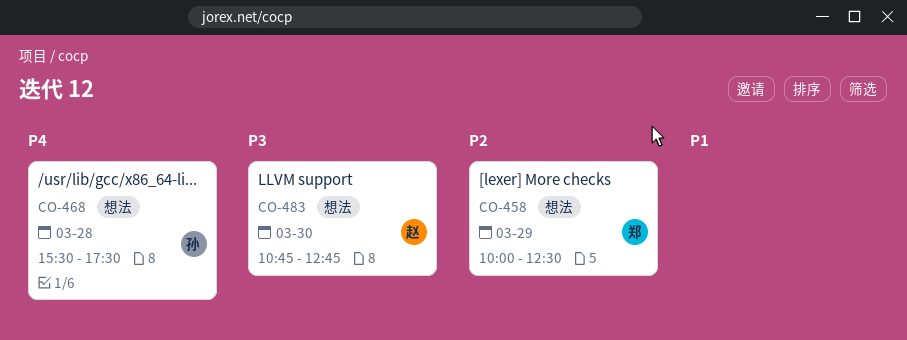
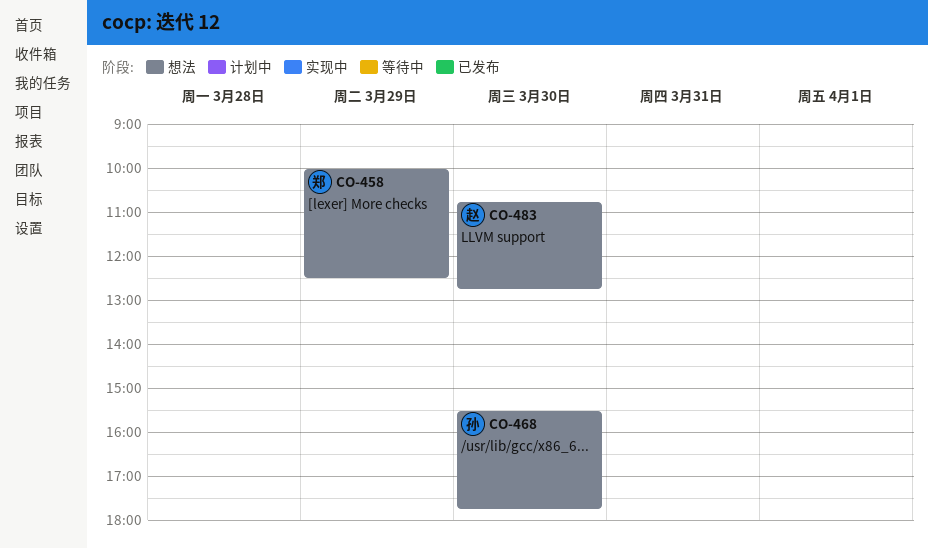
CO-468, day: Mar 28 -> Mar 30
CO-468, ends: 17:30 -> 17:45

